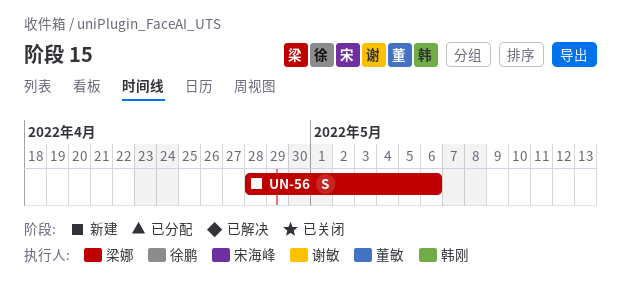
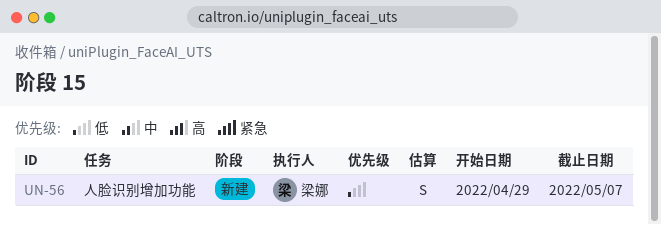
UN-56, start: Apr 28 -> Apr 29
UN-56, due: May 6 -> May 7

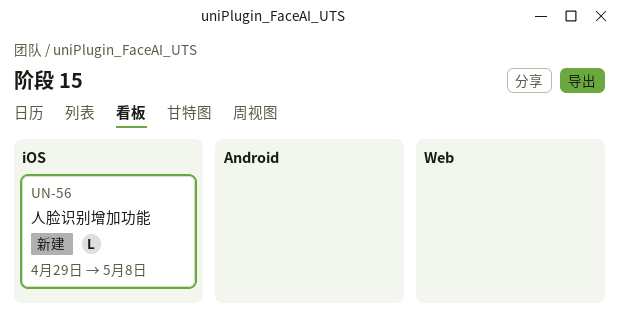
UN-56, estimate: S -> L
UN-56, due: May 7 -> May 8

